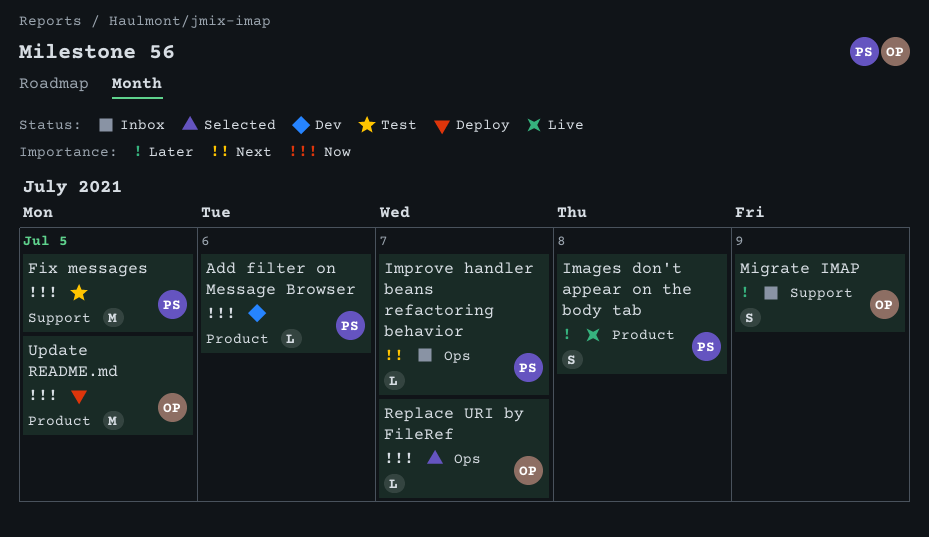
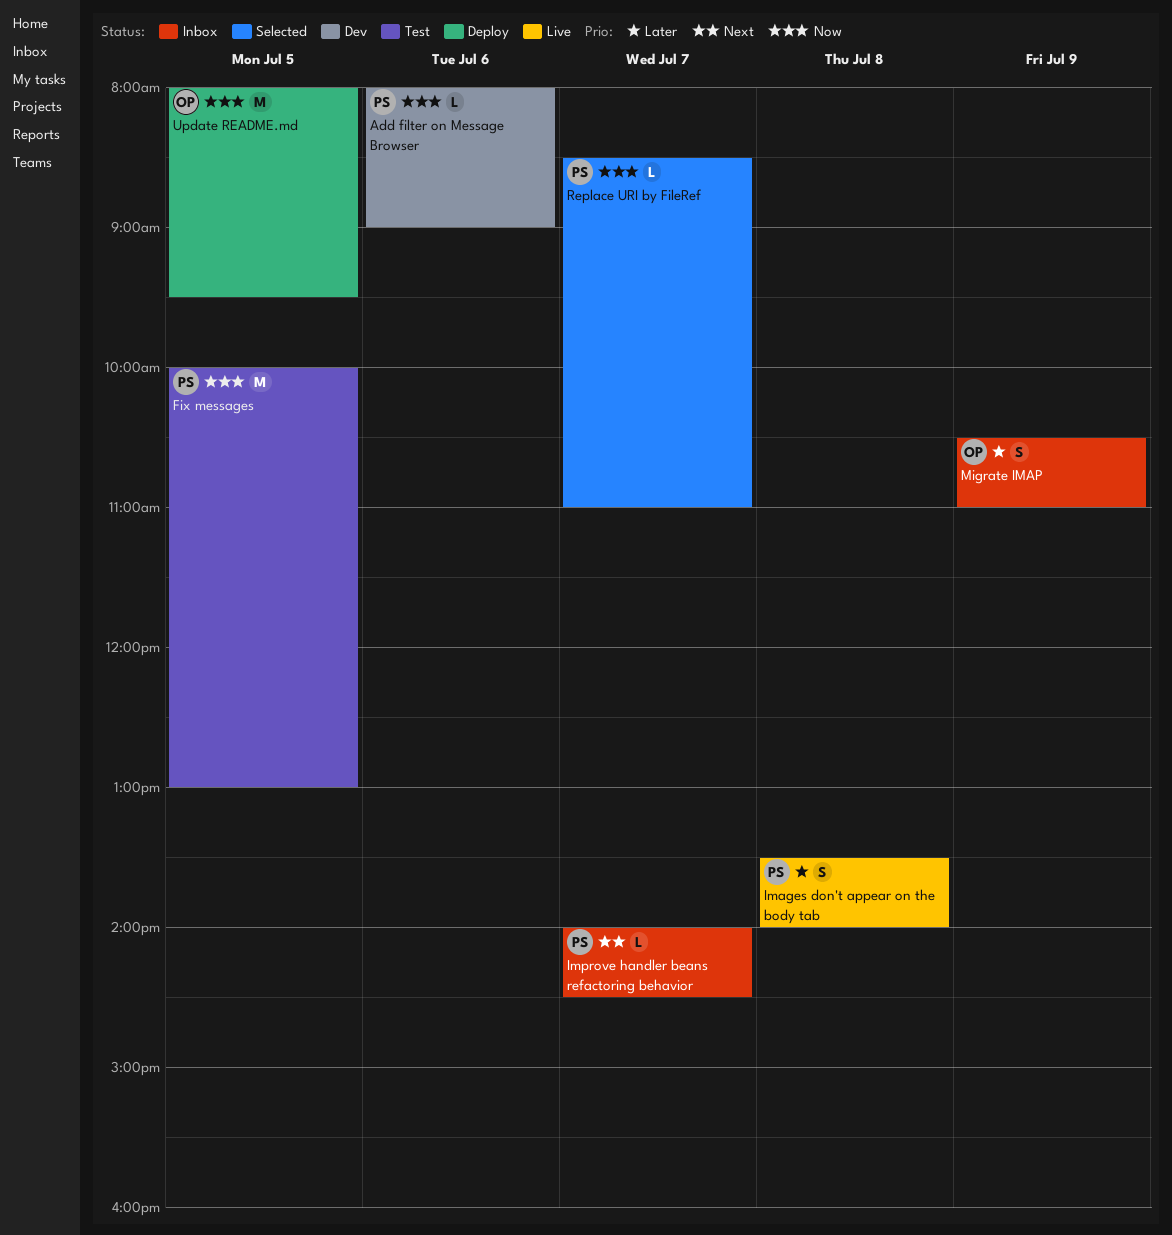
Replace URI by FileRef, owner: OP -> PS

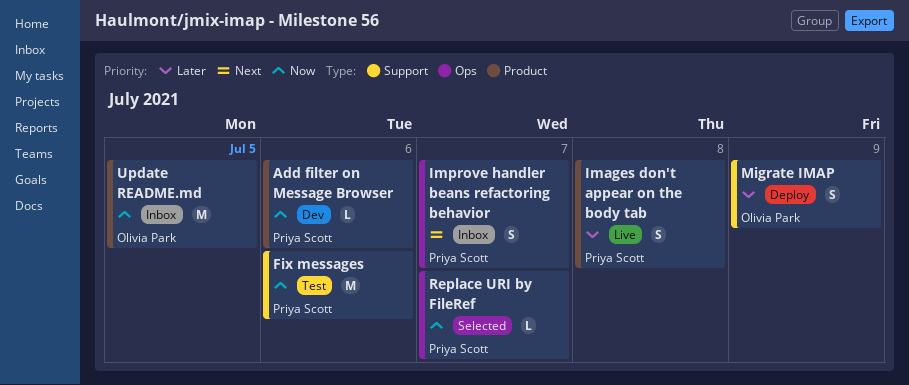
Fix messages, day: Jul 5 -> Jul 6
Improve handler beans refactoring behavior, estimate: L -> S
Migrate IMAP, status: Inbox -> Deploy
Update README.md, status: Deploy -> Inbox

